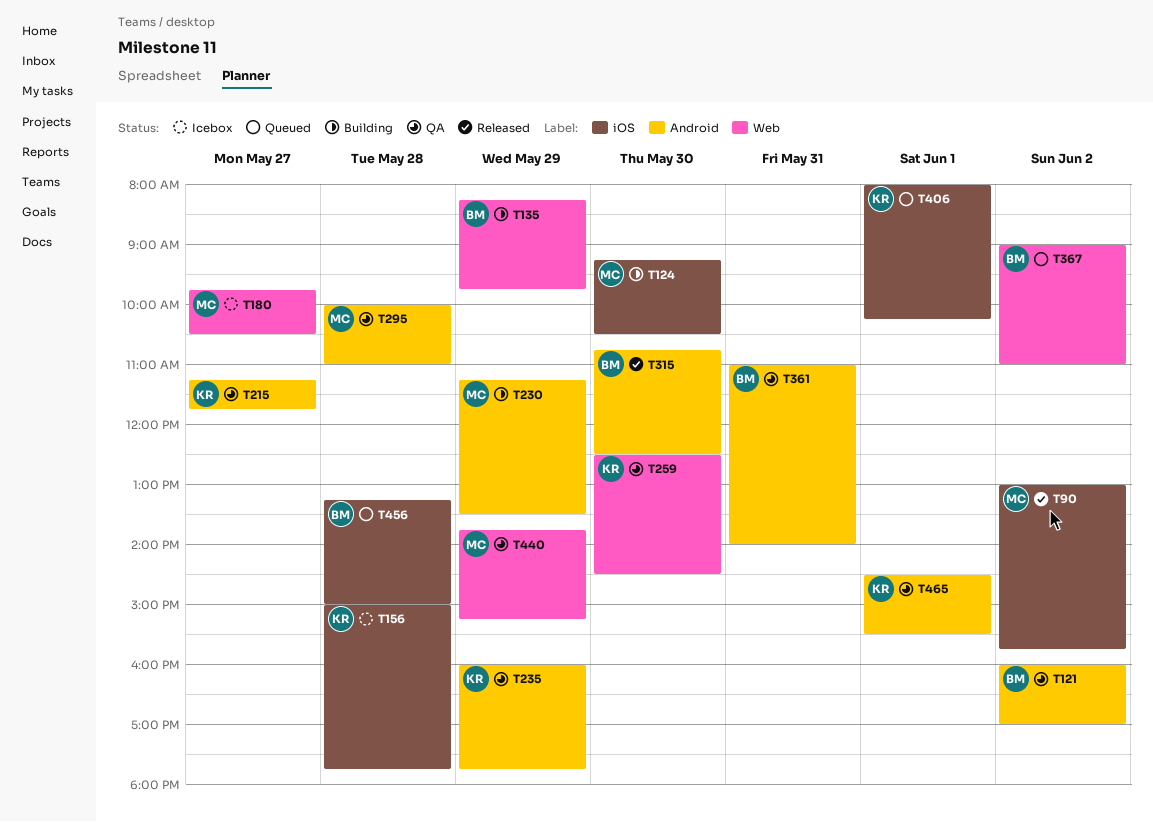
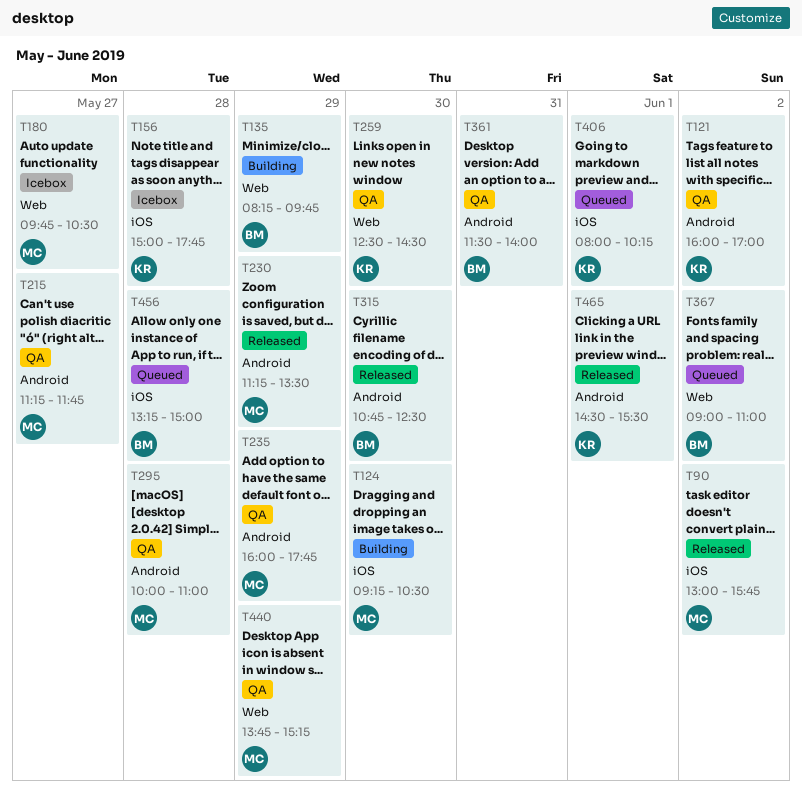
T121, owner: BM -> KR
T215, owner: KR -> MC
T230, status: Building -> Released
T235, owner: KR -> MC
T361, begins: 11:00 -> 11:30
T465, status: QA -> Released

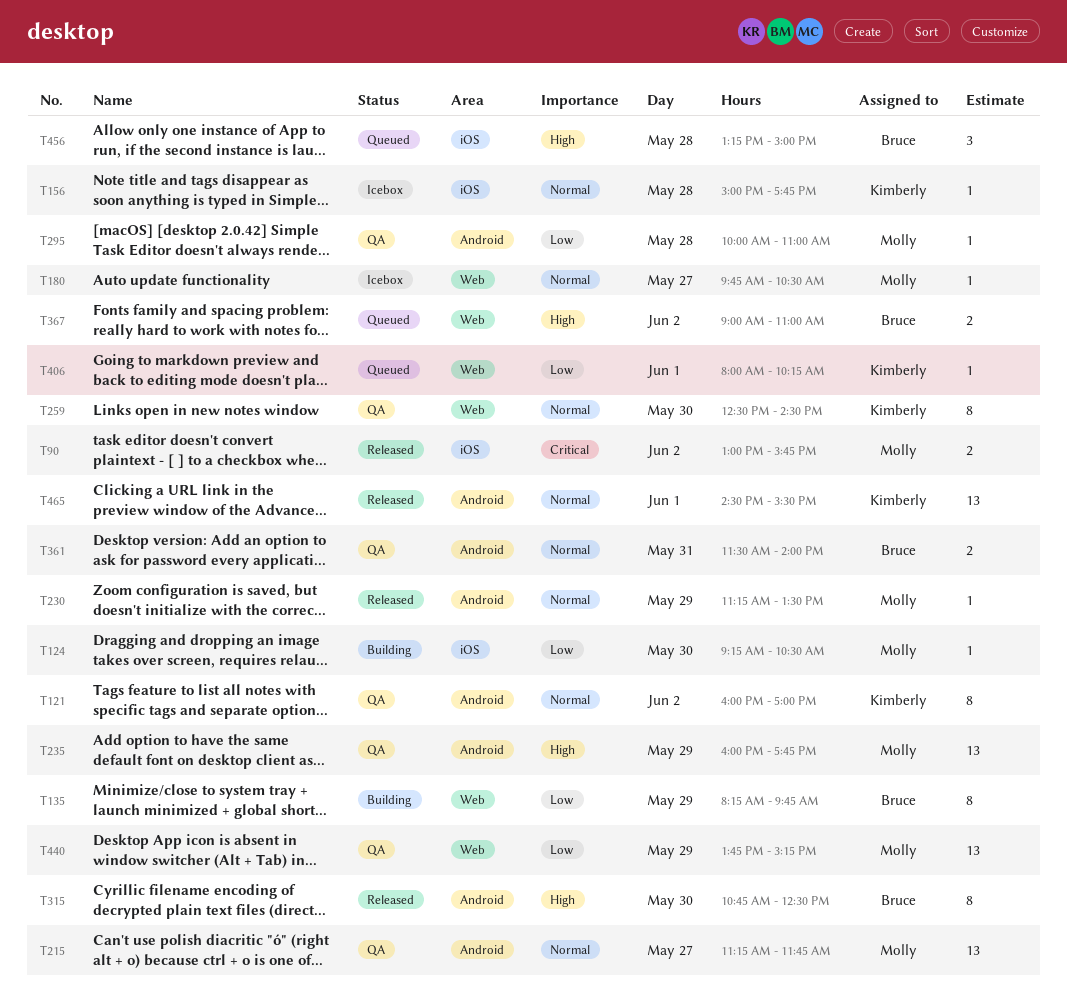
T406, label: iOS -> Web

